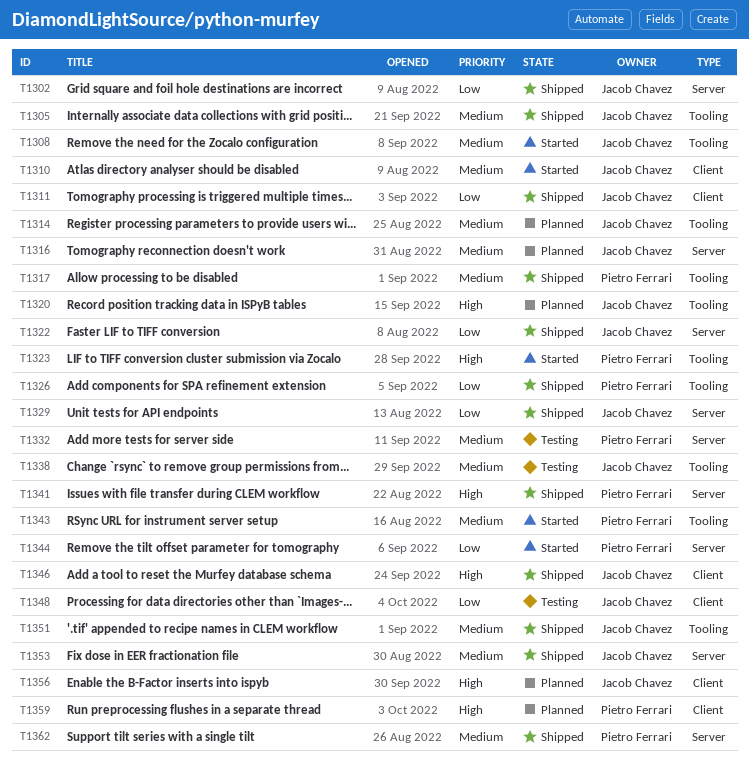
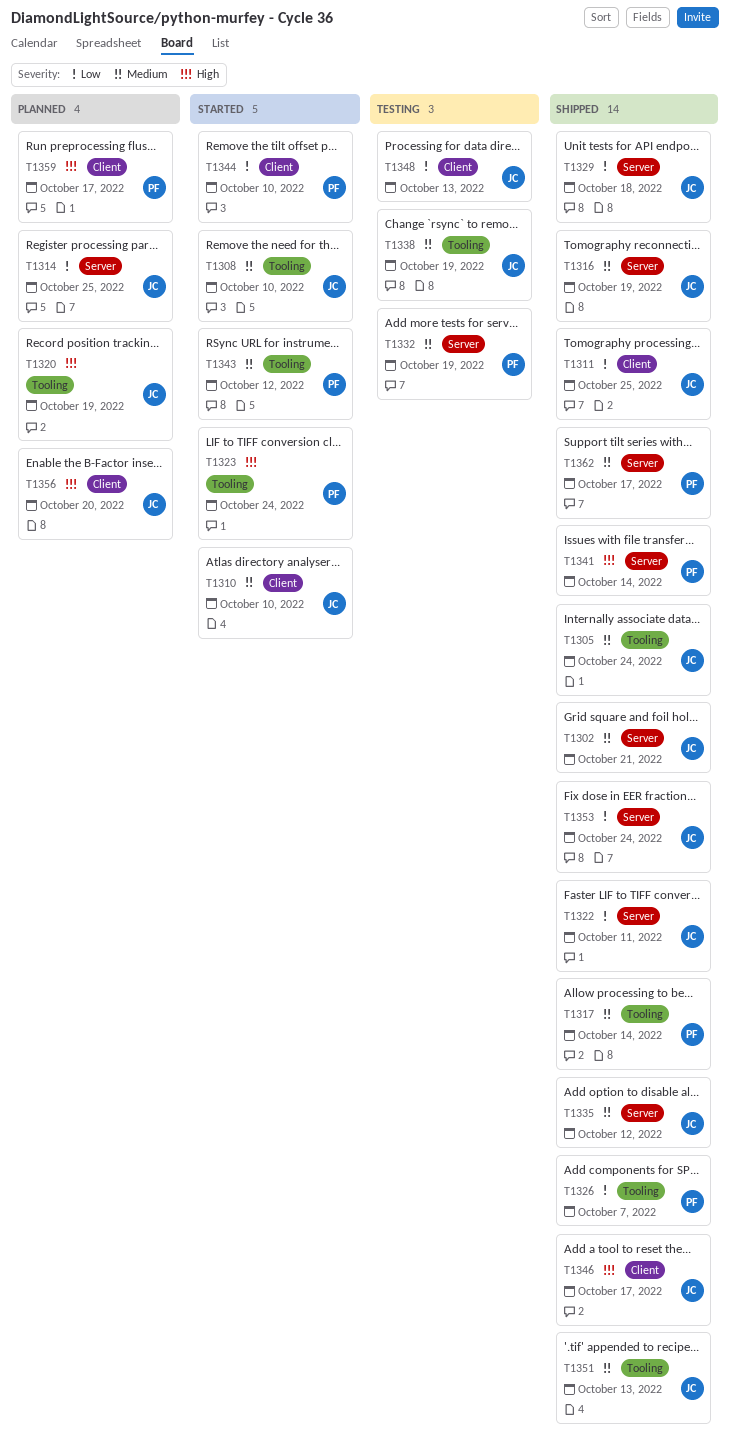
T1302, priority: Low -> Medium
T1314, priority: Medium -> Low
T1314, label: Tooling -> Server
T1316, status: Planned -> Shipped
T1335: none -> present
T1344, label: Server -> Client
T1353, priority: Medium -> Low

